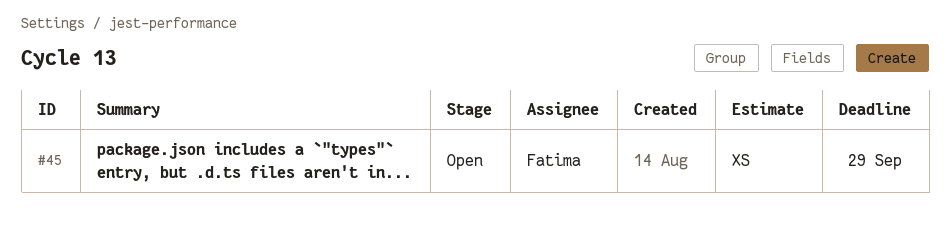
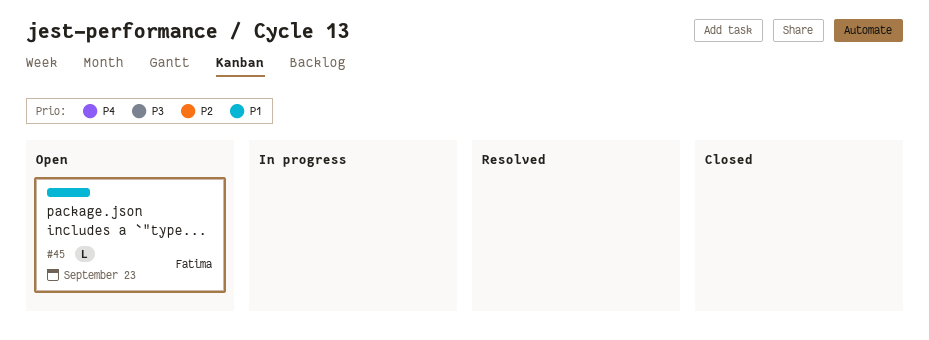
#45, estimate: XS -> L
#45, due: Sep 29 -> Sep 23

